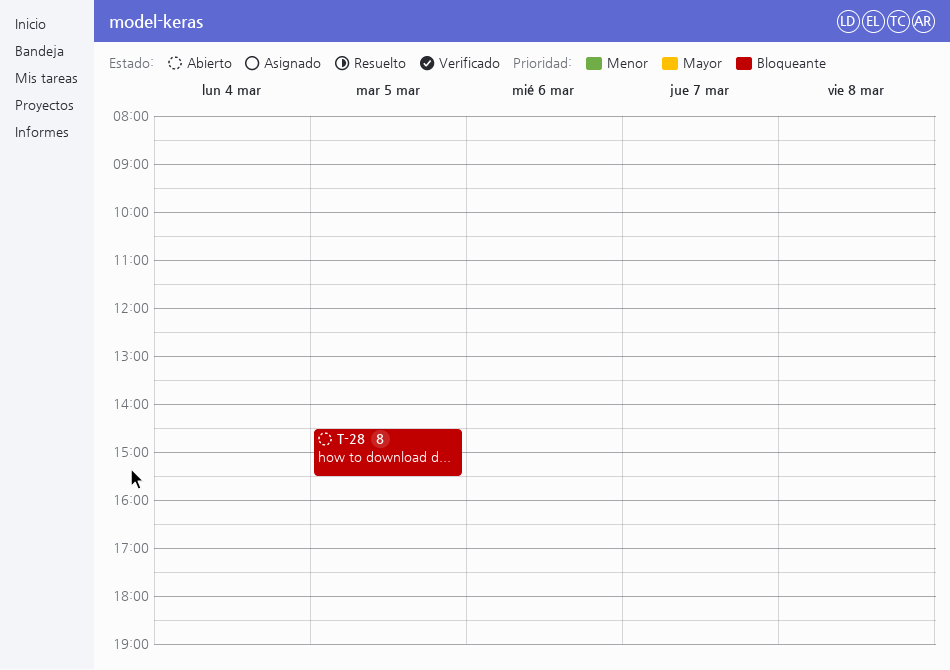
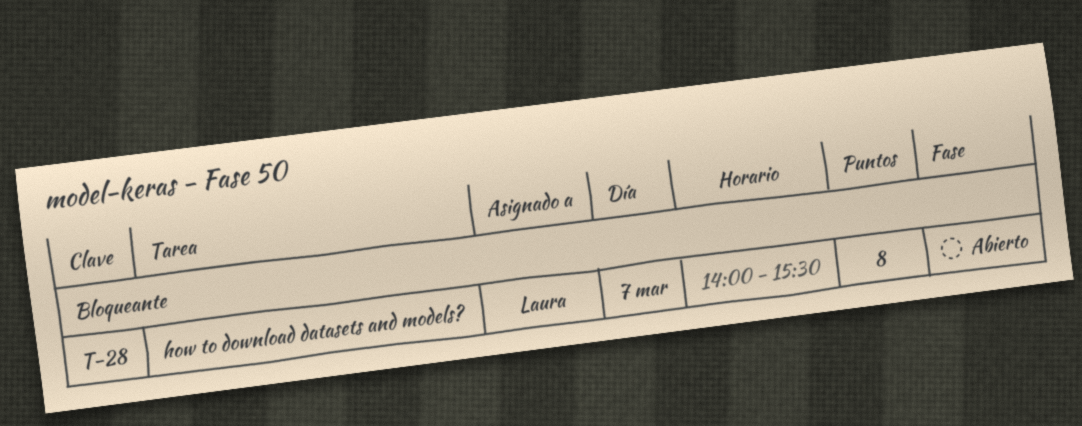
T-28, day: Mar 5 -> Mar 7
T-28, begins: 14:30 -> 14:00

